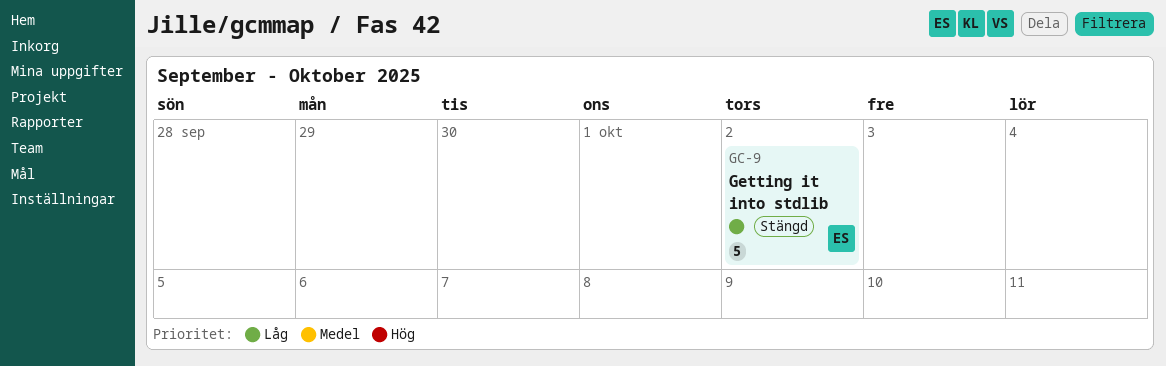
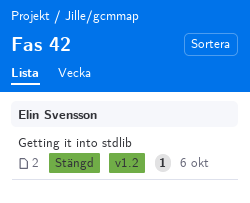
Getting it into stdlib, estimate: 5 -> 1
Getting it into stdlib, due: Oct 2 -> Oct 6

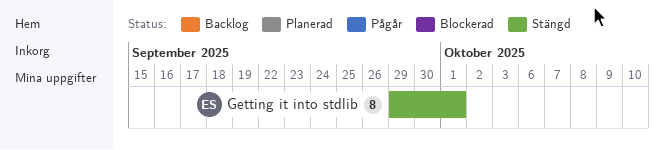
Getting it into stdlib, estimate: 1 -> 8
Getting it into stdlib, due: Oct 6 -> Oct 1

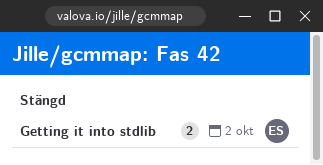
Getting it into stdlib, estimate: 8 -> 2
Getting it into stdlib, due: Oct 1 -> Oct 2

